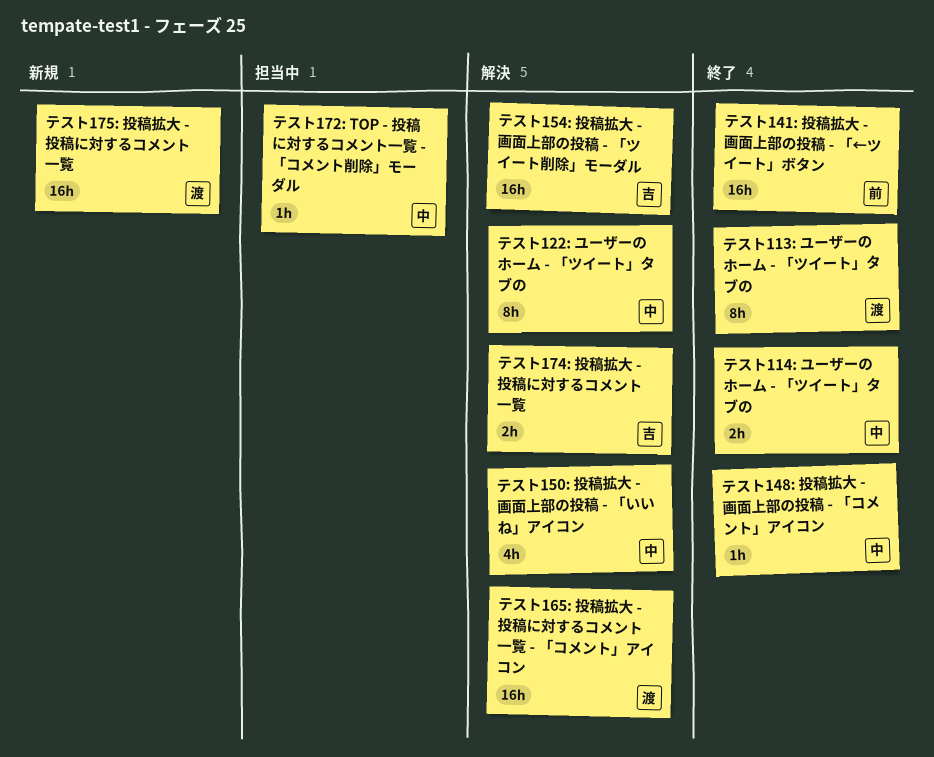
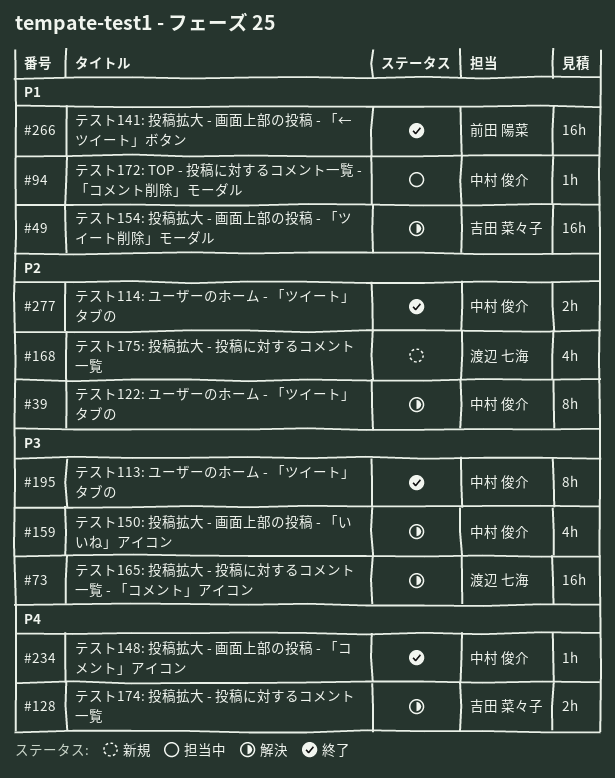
テスト113: ユーザーのホーム - 「ツイート」タブの, owner: 渡辺 七海 -> 中村 俊介
テスト175: 投稿拡大 - 投稿に対するコメント一覧, estimate: 16h -> 4h

